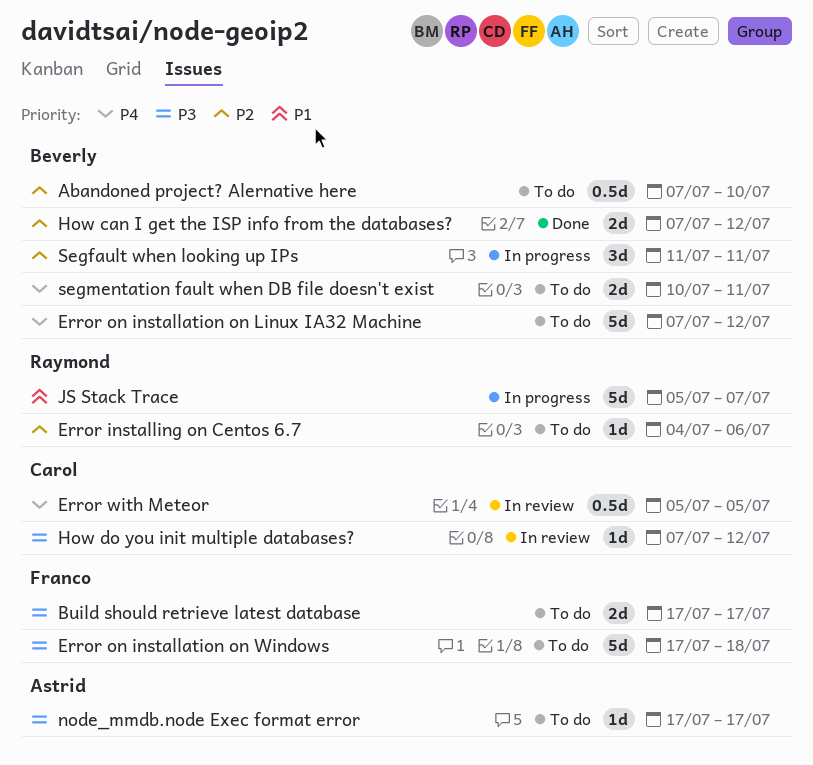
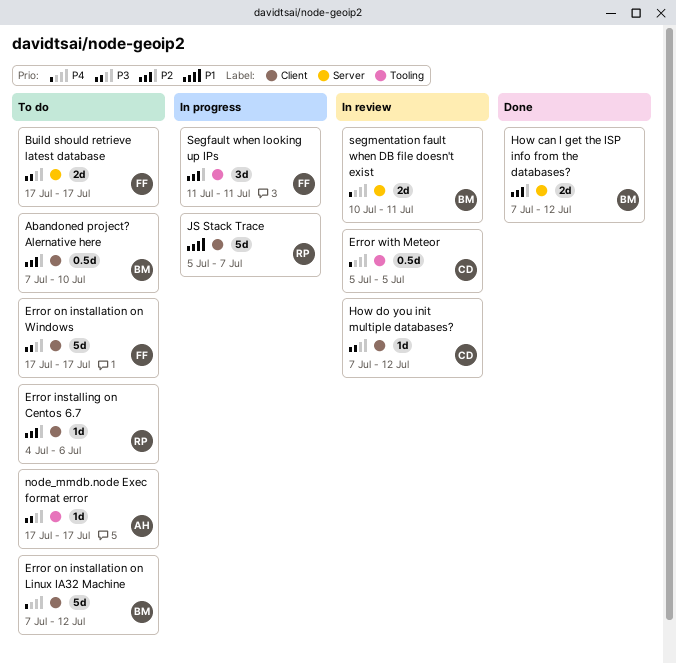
Error on installation on Windows, due: Jul 18 -> Jul 17
Segfault when looking up IPs, owner: Beverly -> Franco
segmentation fault when DB file doesn't exist, status: To do -> In review

